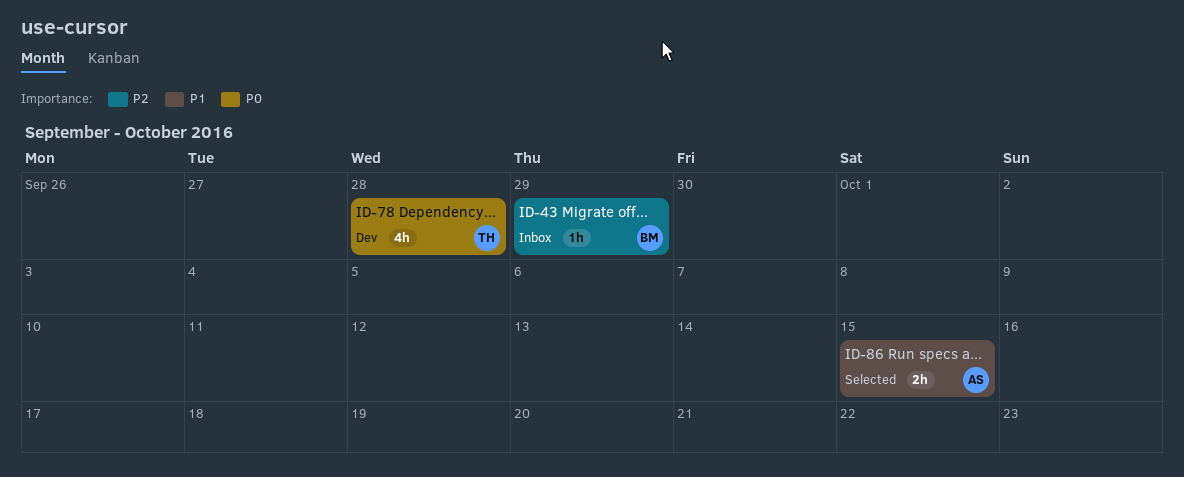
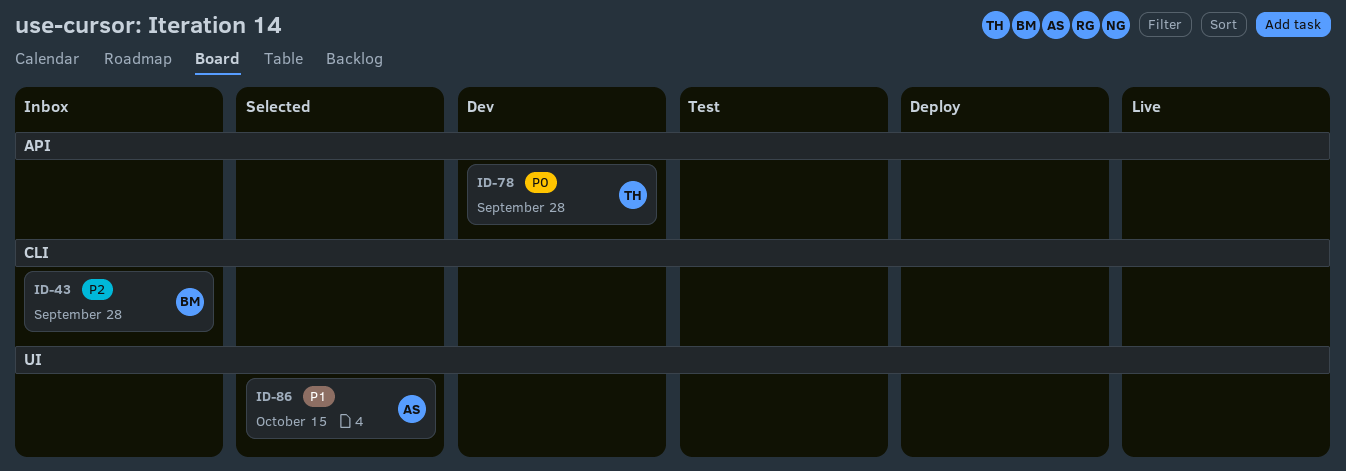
ID-43, due: Sep 29 -> Sep 28

